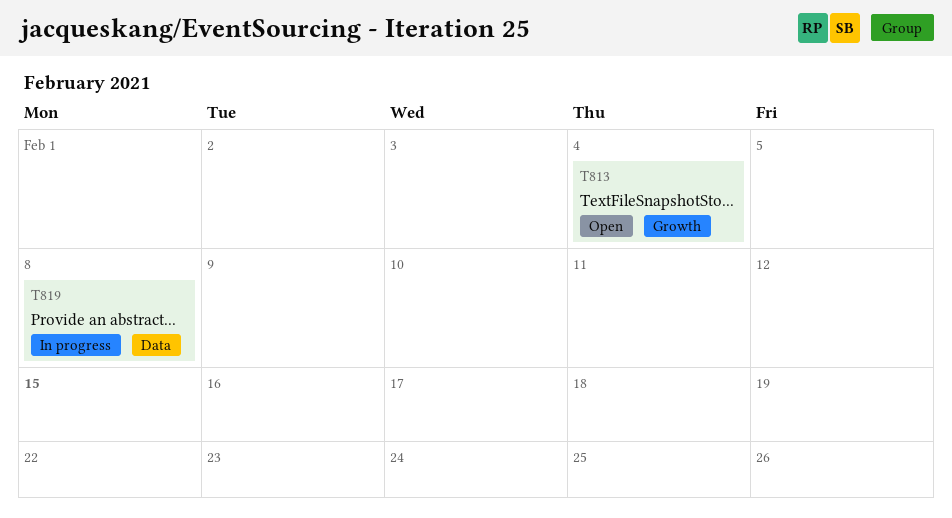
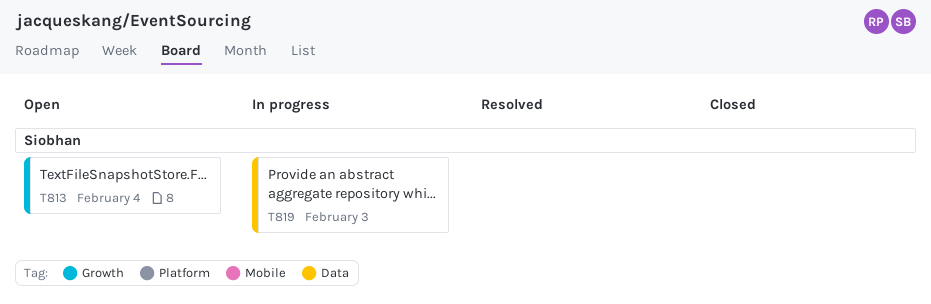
T819, due: Feb 8 -> Feb 3

